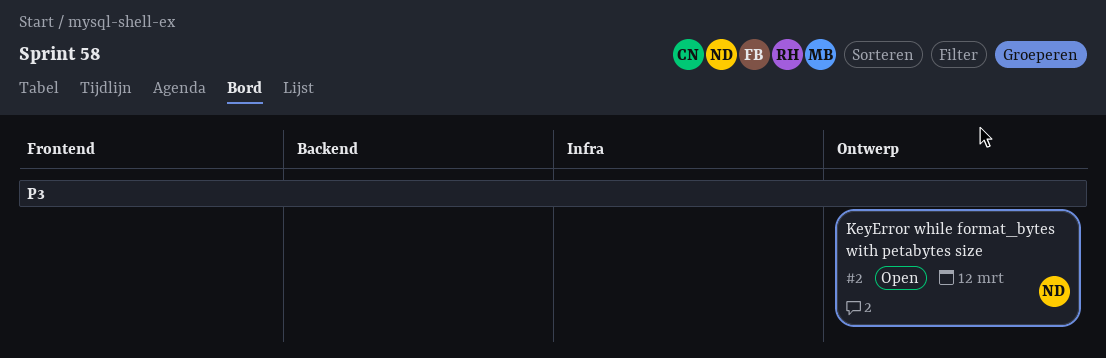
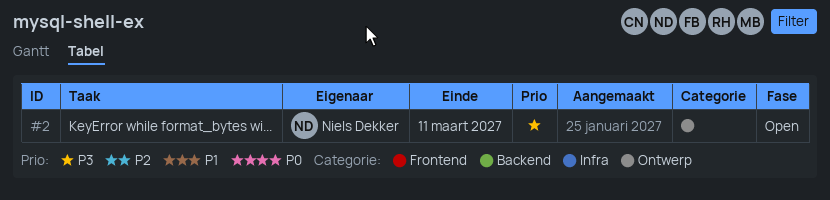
#2, due: Mar 12 -> Mar 11

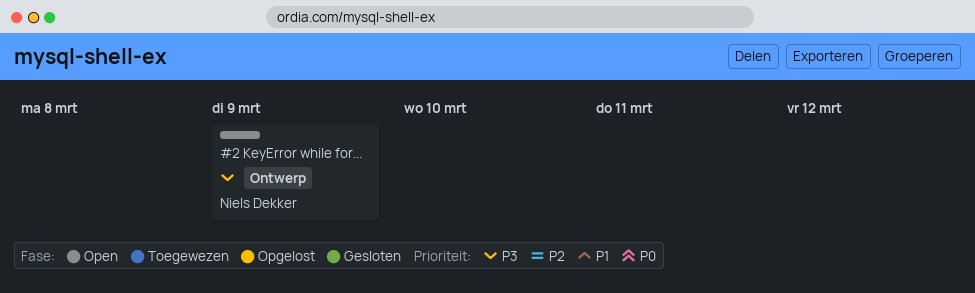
#2, due: Mar 11 -> Mar 9

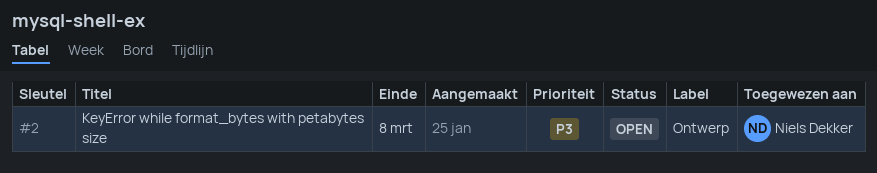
#2, due: Mar 9 -> Mar 8

